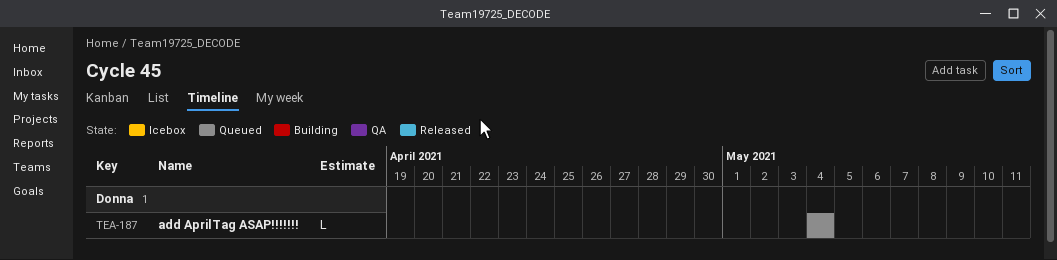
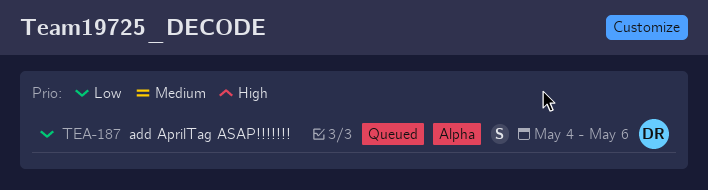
TEA-187, estimate: L -> S
TEA-187, due: May 4 -> May 6

